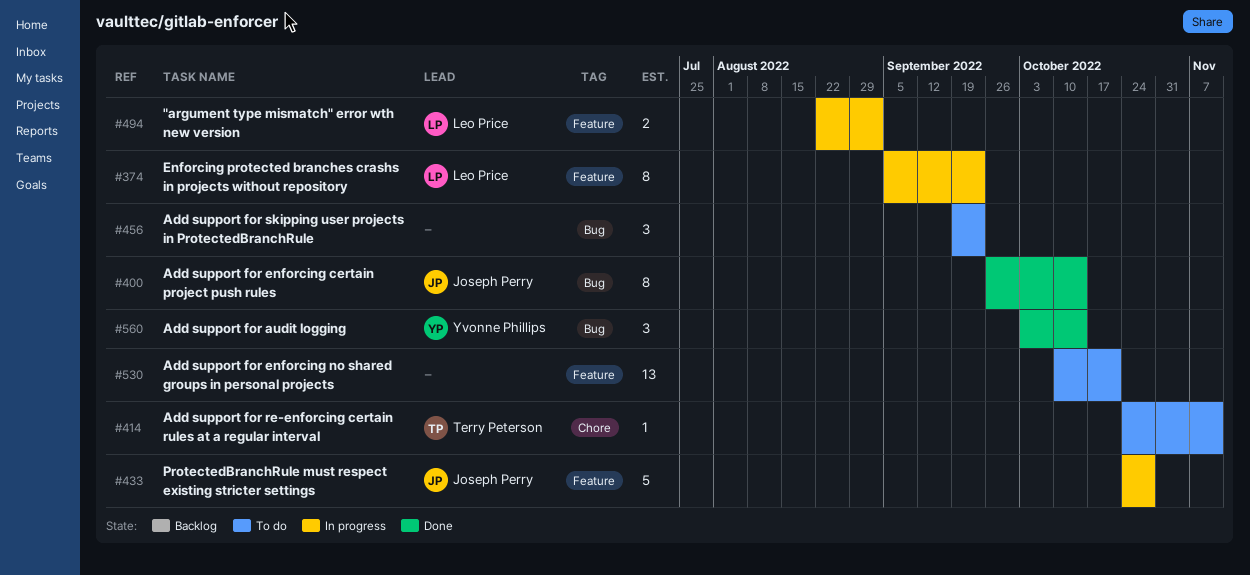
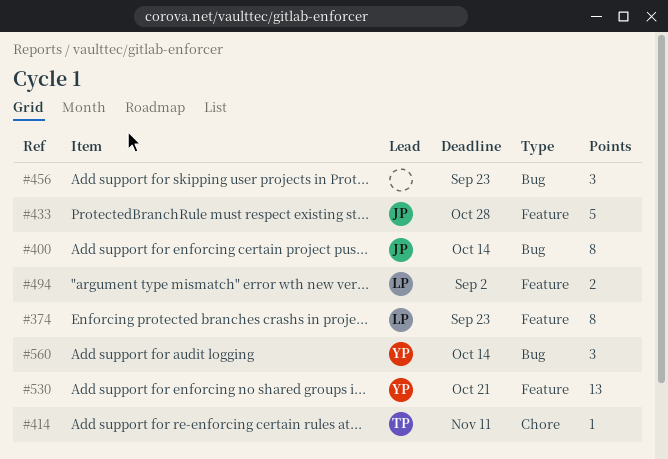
#530, owner: none -> Yvonne Phillips

